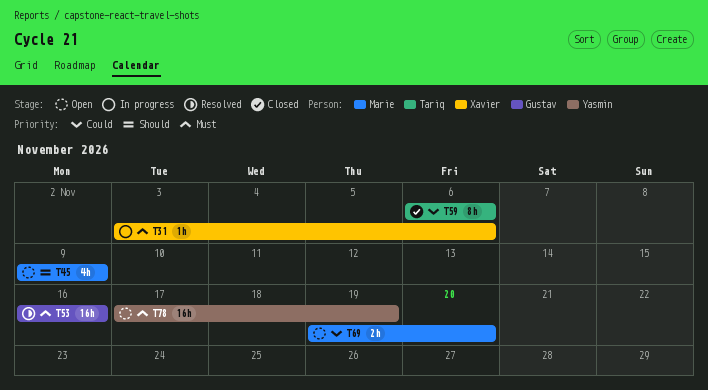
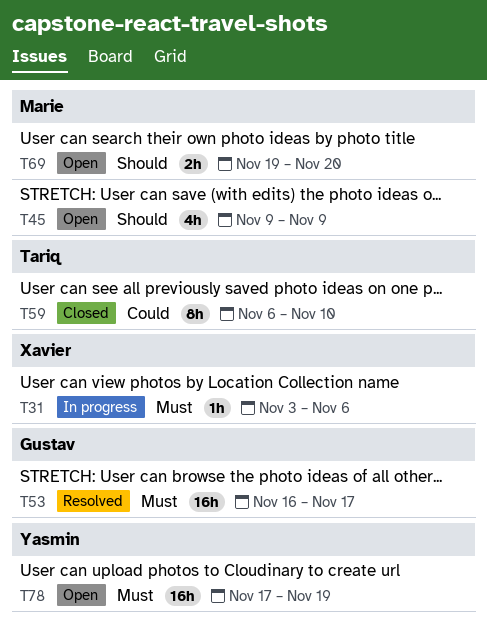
T53, due: Nov 16 -> Nov 17
T59, due: Nov 6 -> Nov 10
T69, priority: Could -> Should

